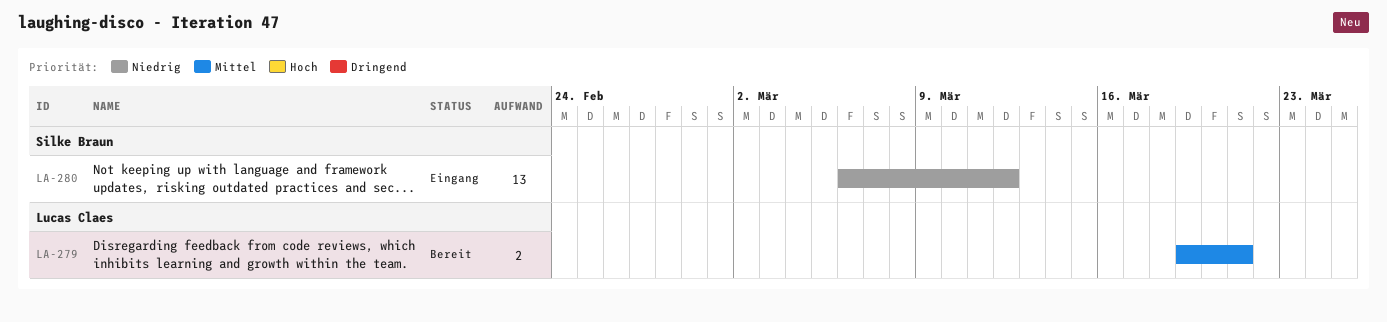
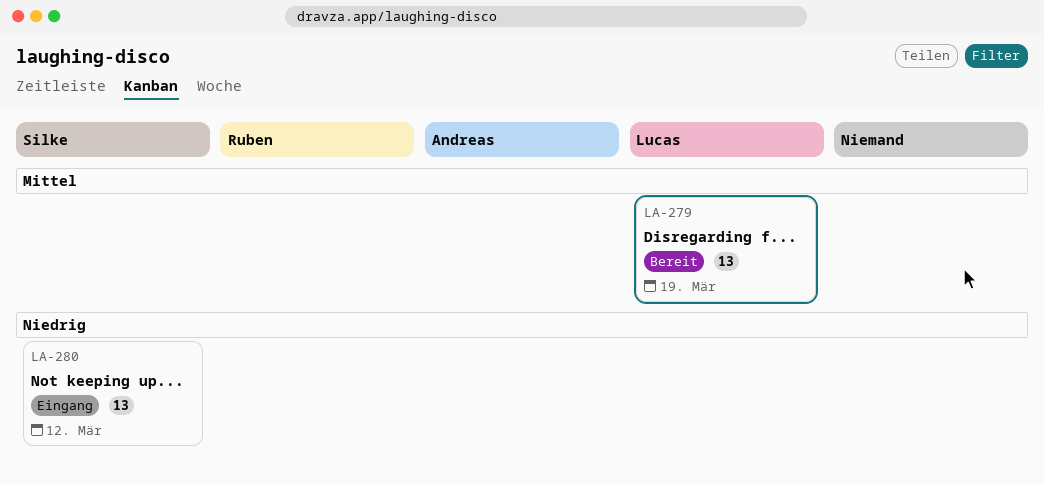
LA-279, estimate: 2 -> 13
LA-279, due: Mar 21 -> Mar 19

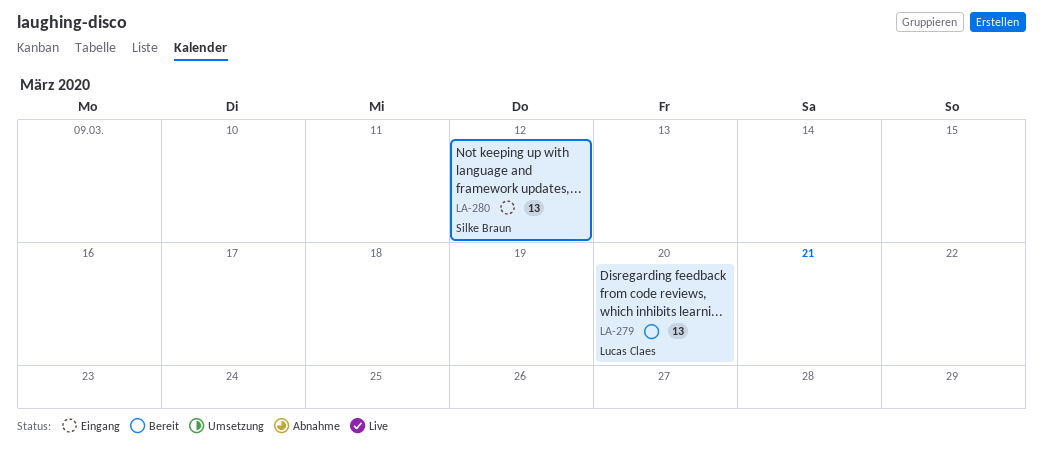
LA-279, due: Mar 19 -> Mar 20

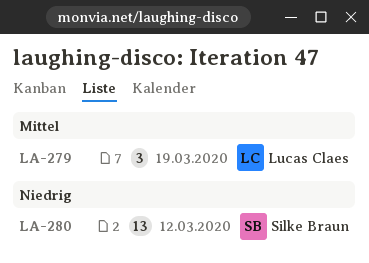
LA-279, estimate: 13 -> 3
LA-279, due: Mar 20 -> Mar 19

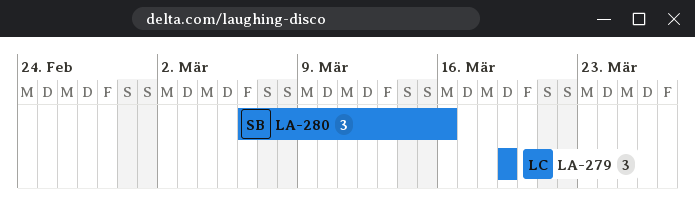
LA-280, estimate: 13 -> 3
LA-280, due: Mar 12 -> Mar 16

